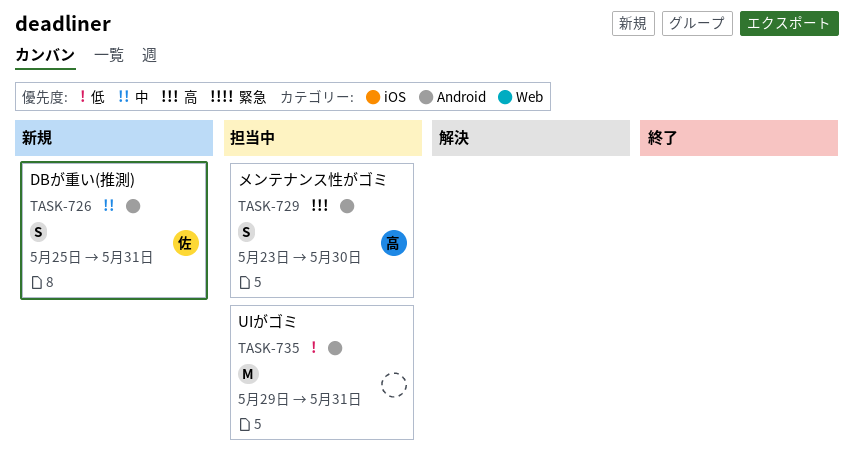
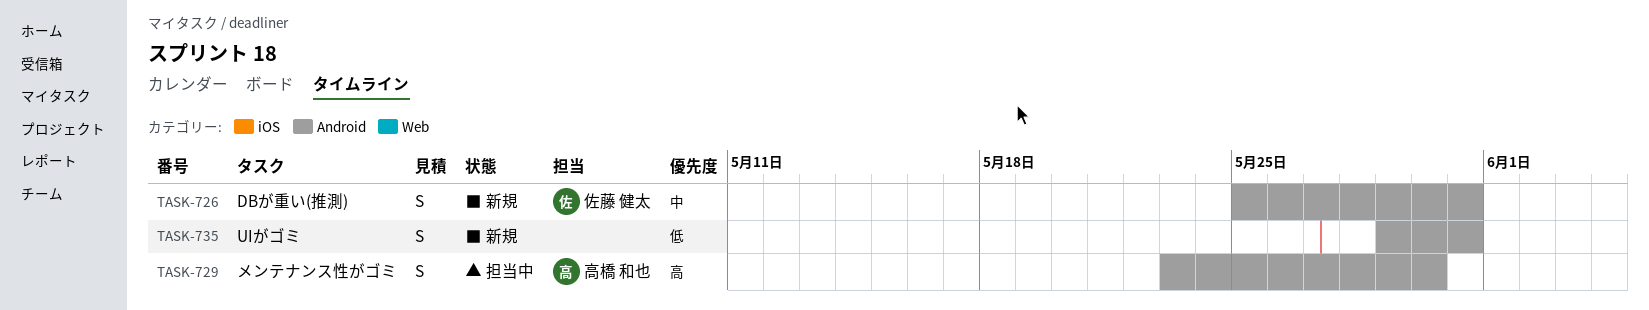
TASK-735, status: 担当中 -> 新規
TASK-735, estimate: M -> S

